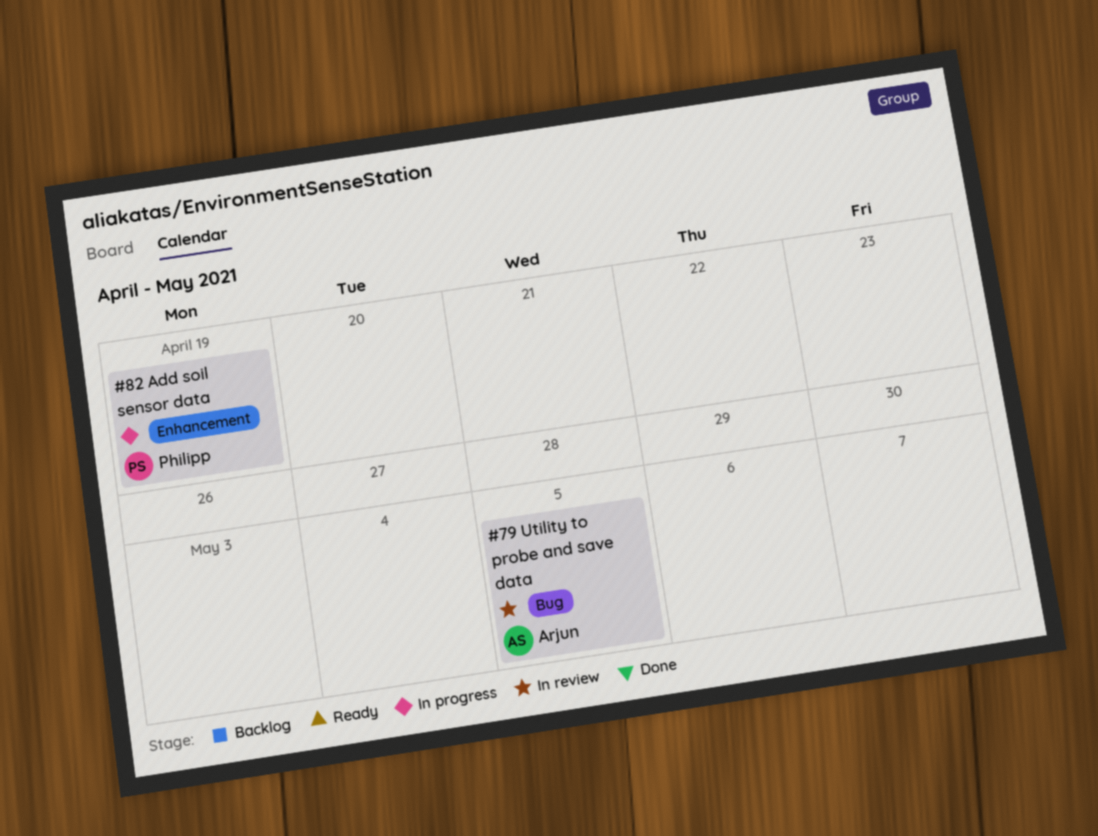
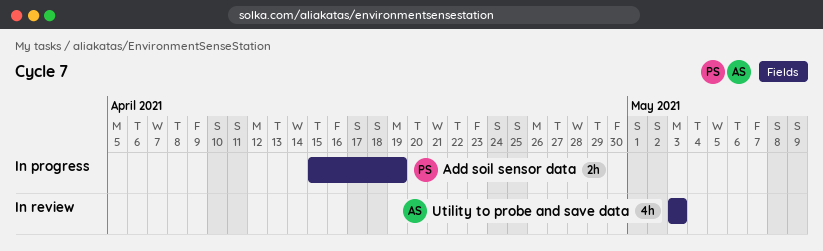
Utility to probe and save data, due: May 5 -> May 3

